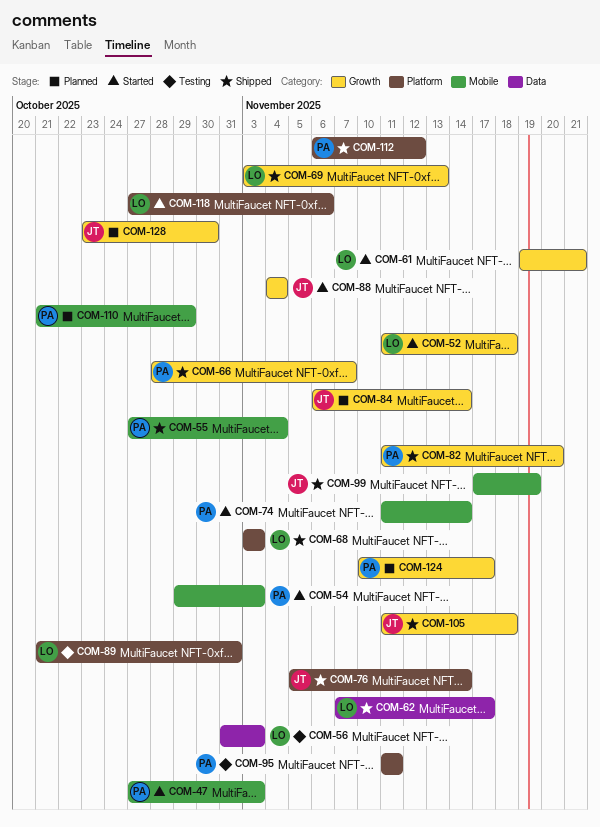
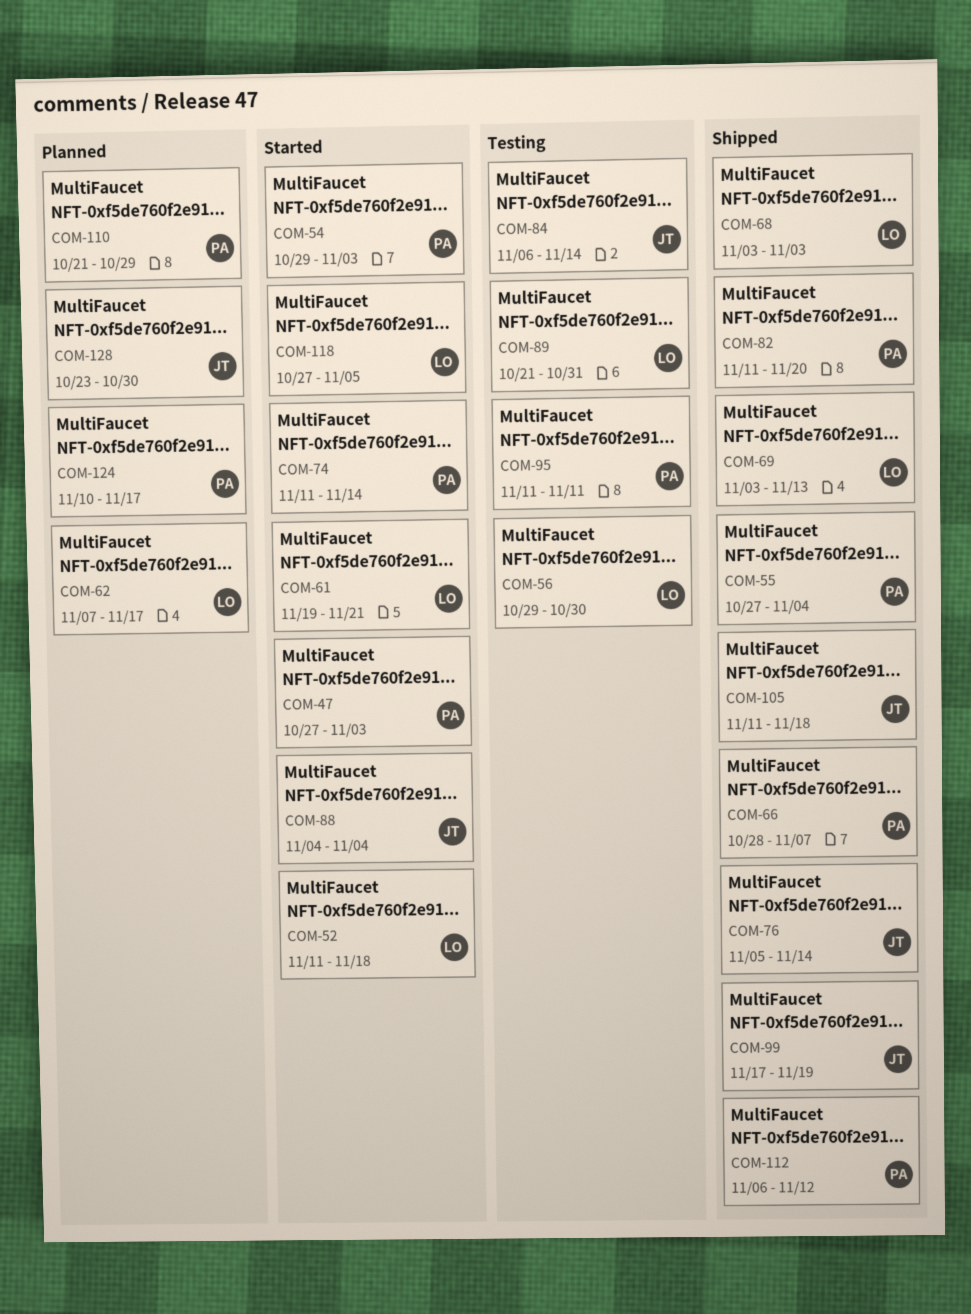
COM-56, start: Oct 31 -> Oct 29
COM-56, due: Nov 3 -> Oct 30
COM-62, status: Shipped -> Planned
COM-84, status: Planned -> Testing
COM-118, due: Nov 6 -> Nov 5

